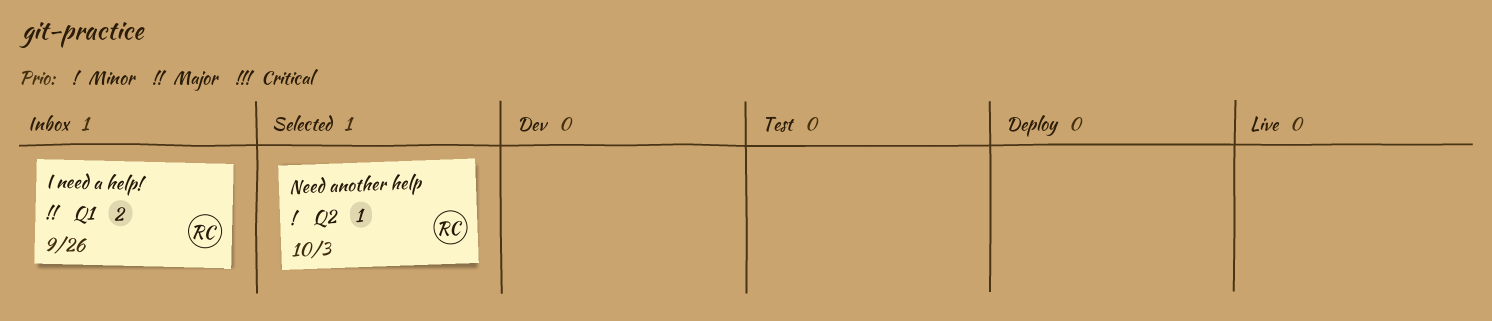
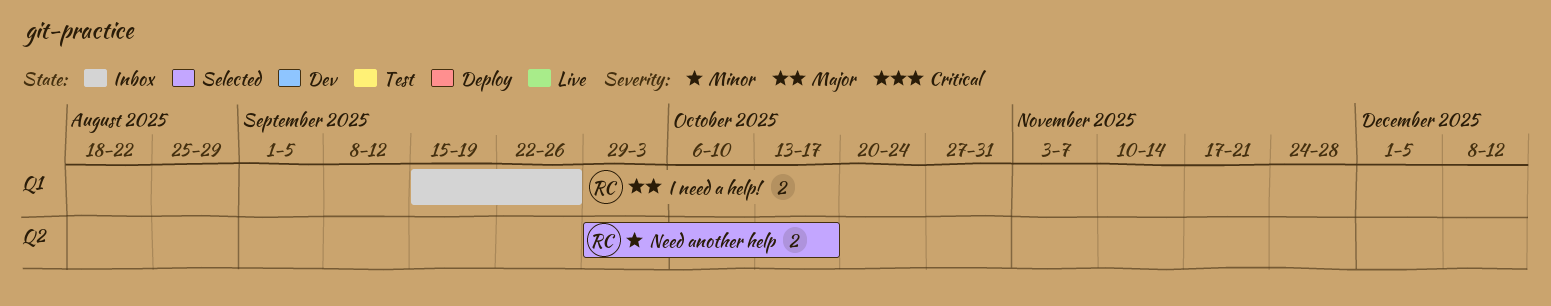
Need another help, estimate: 1 -> 2
Need another help, due: Oct 3 -> Oct 17

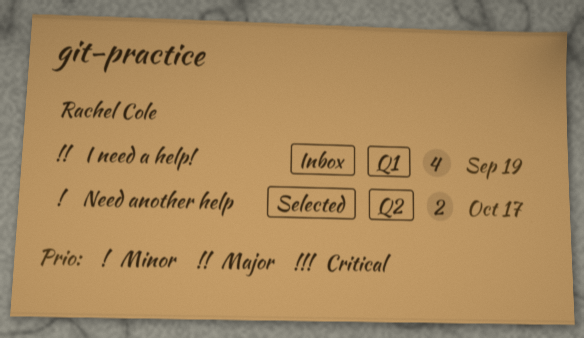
I need a help!, estimate: 2 -> 4
I need a help!, due: Sep 26 -> Sep 19

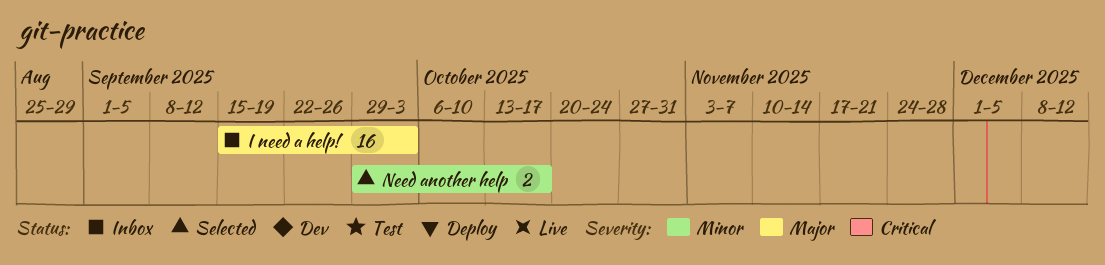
I need a help!, estimate: 4 -> 16
I need a help!, due: Sep 19 -> Oct 3

